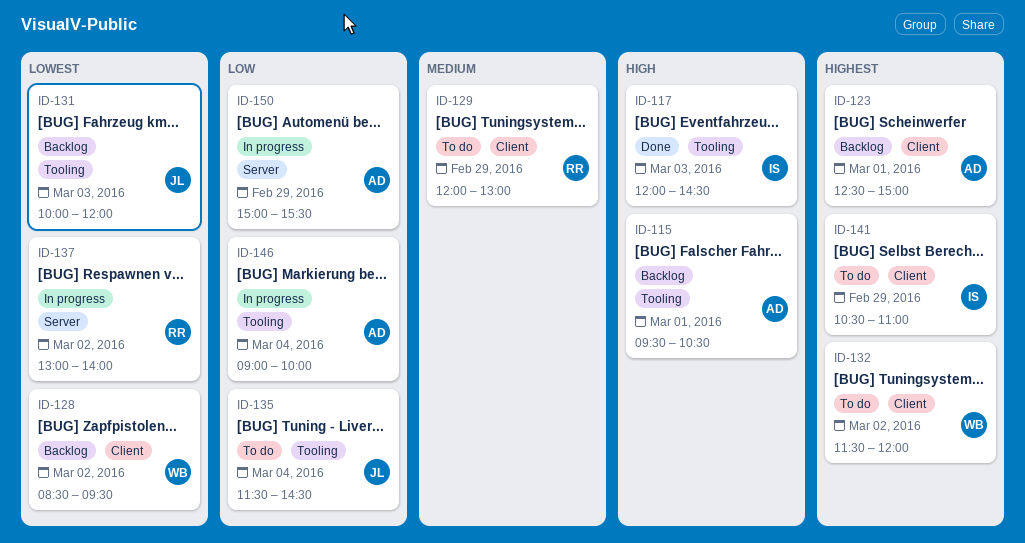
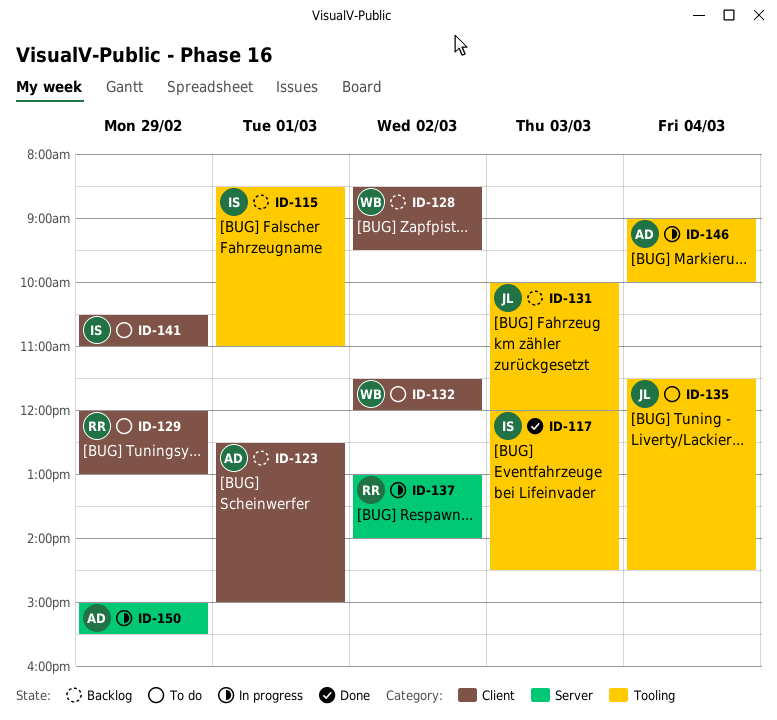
ID-115, owner: AD -> IS
ID-115, begins: 09:30 -> 08:30
ID-115, ends: 10:30 -> 11:00

